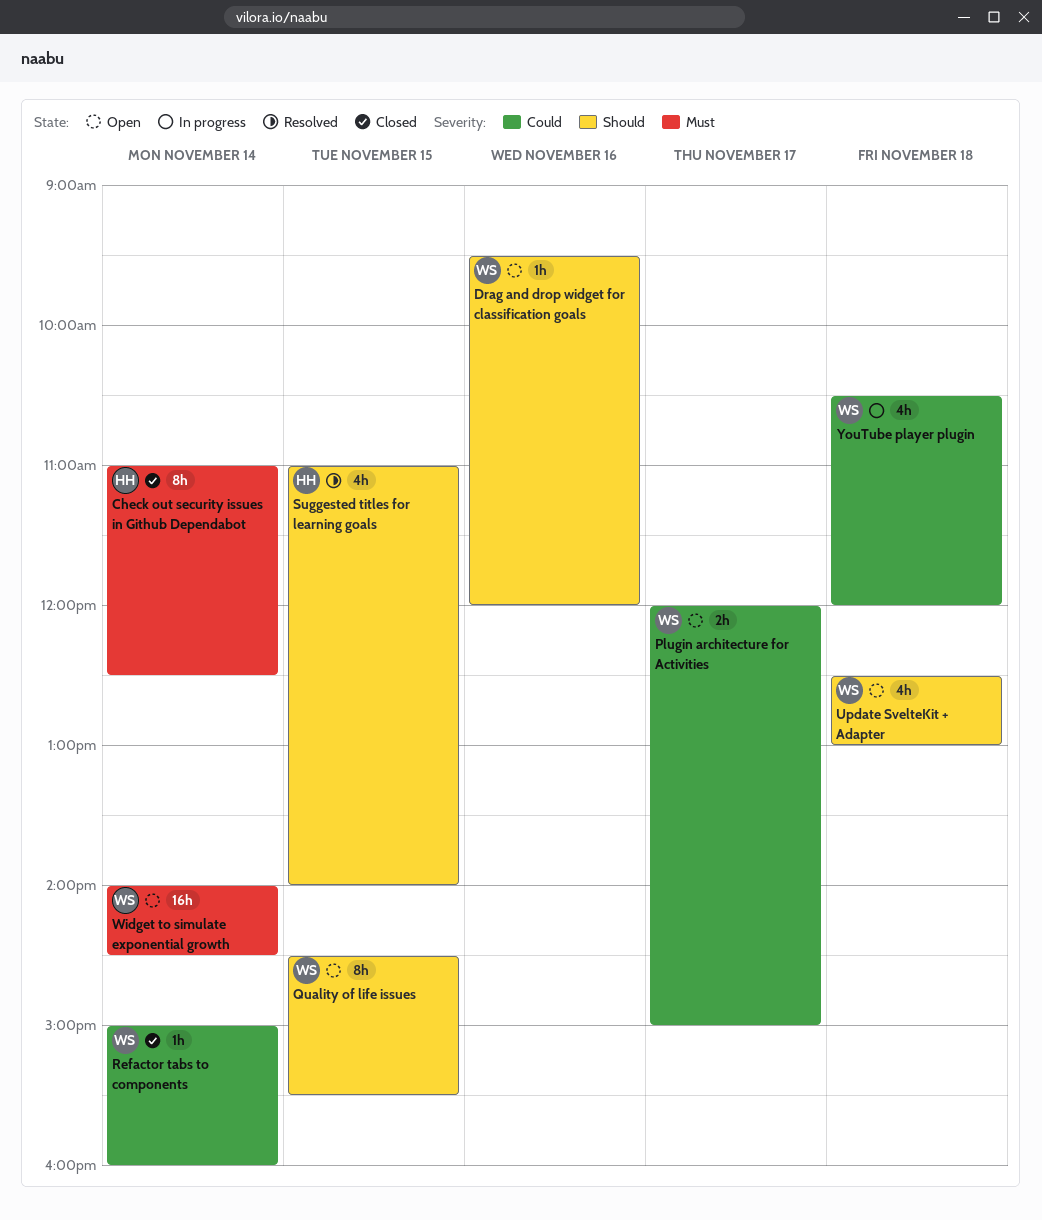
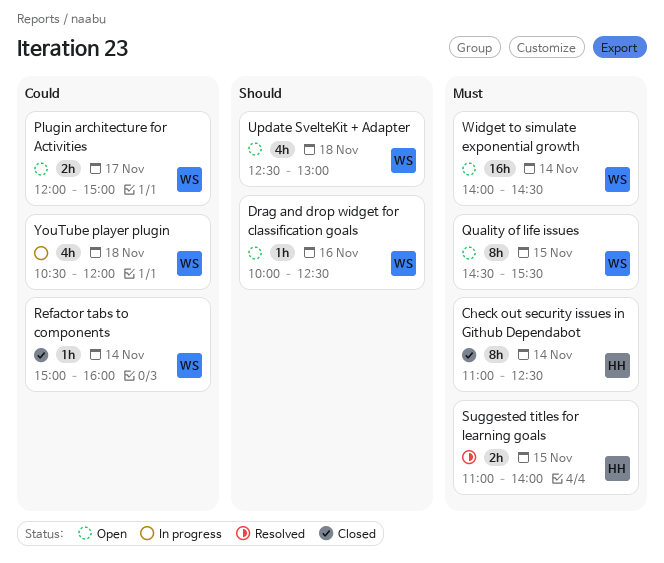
Drag and drop widget for classification goals, begins: 09:30 -> 10:00
Drag and drop widget for classification goals, ends: 12:00 -> 12:30
Quality of life issues, priority: Should -> Must
Suggested titles for learning goals, priority: Should -> Must
Suggested titles for learning goals, estimate: 4h -> 2h

